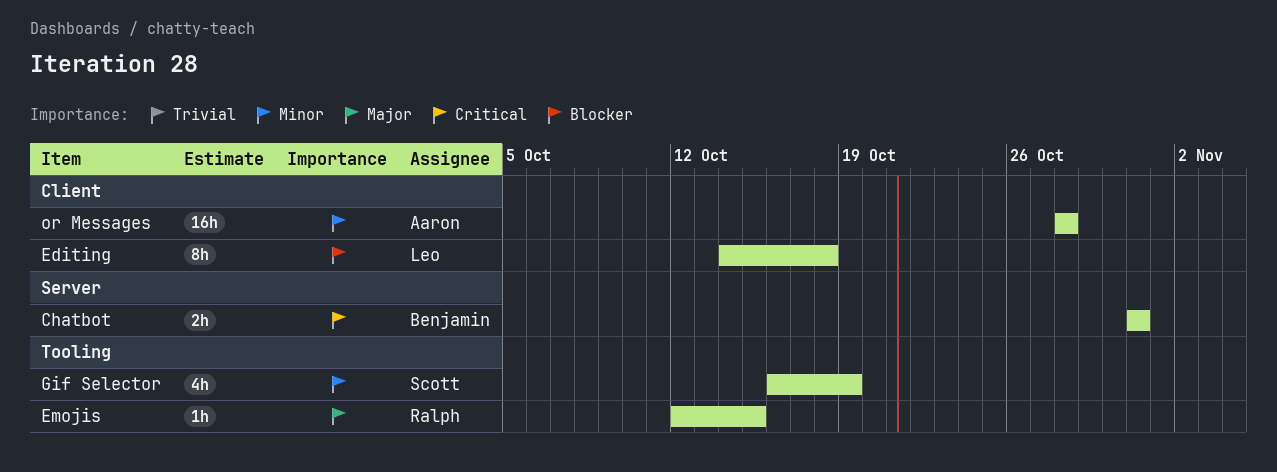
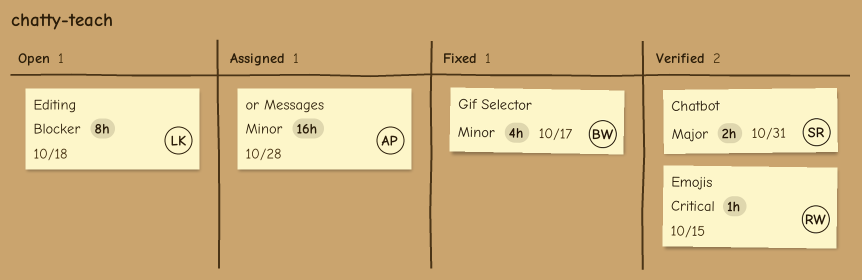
Chatbot, owner: Benjamin -> Scott
Chatbot, priority: Critical -> Major
Emojis, priority: Major -> Critical
Gif Selector, owner: Scott -> Benjamin
Gif Selector, due: Oct 19 -> Oct 17

